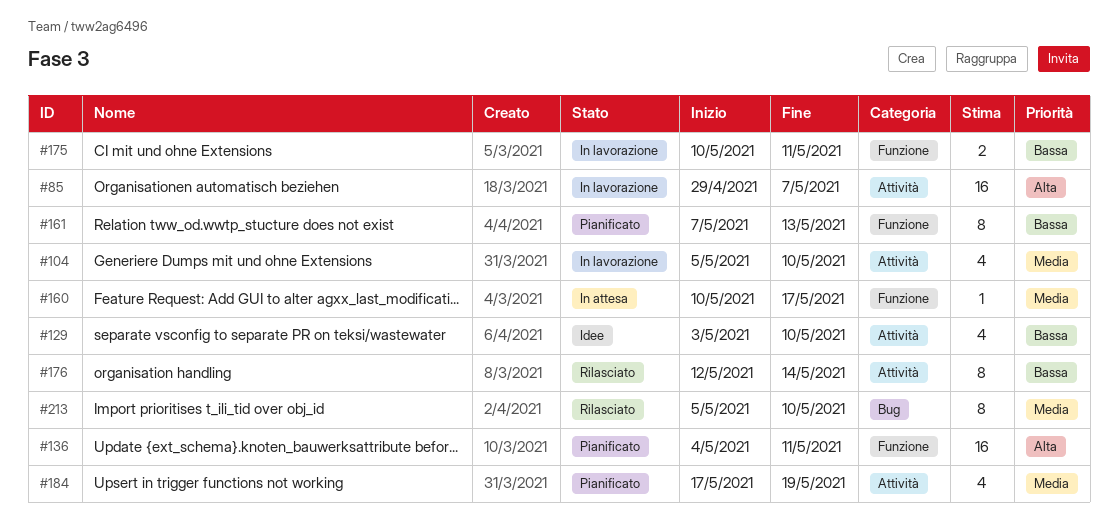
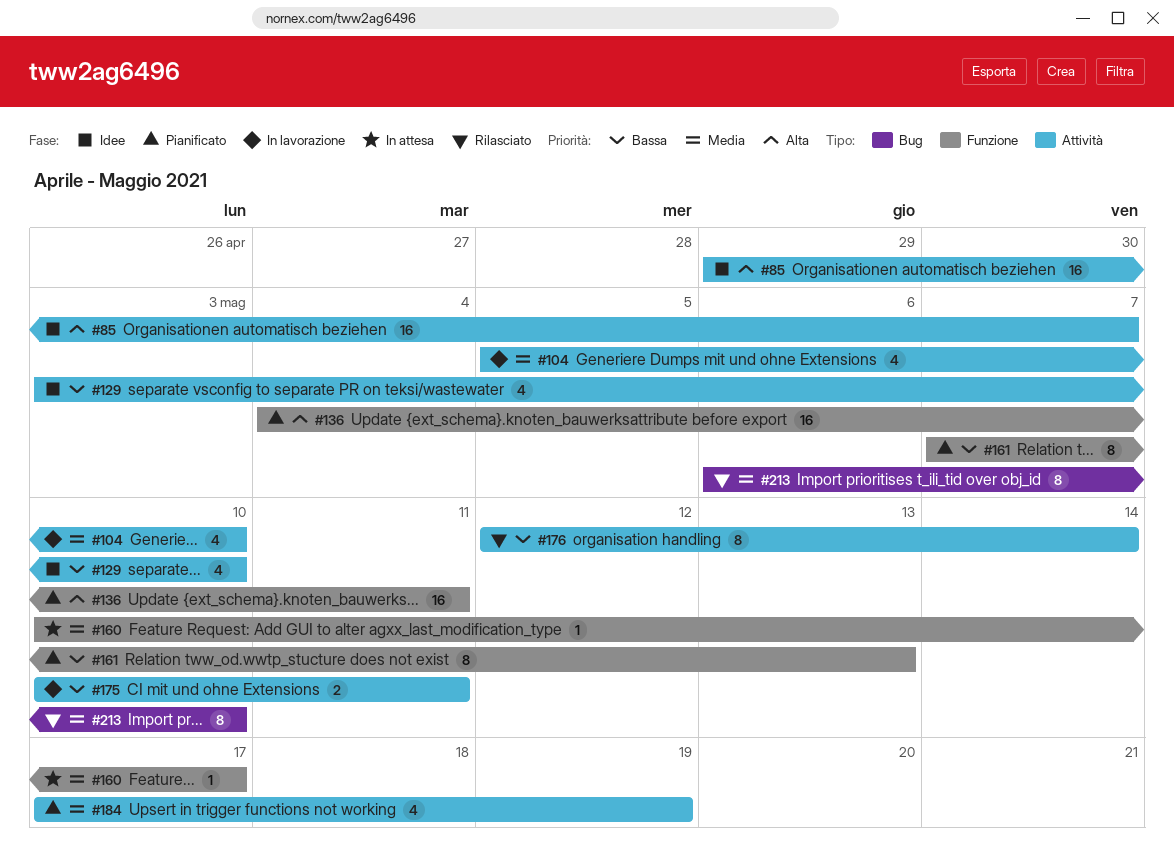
#85, status: In lavorazione -> Idee
#175, label: Funzione -> Attività
#213, start: May 5 -> May 6

